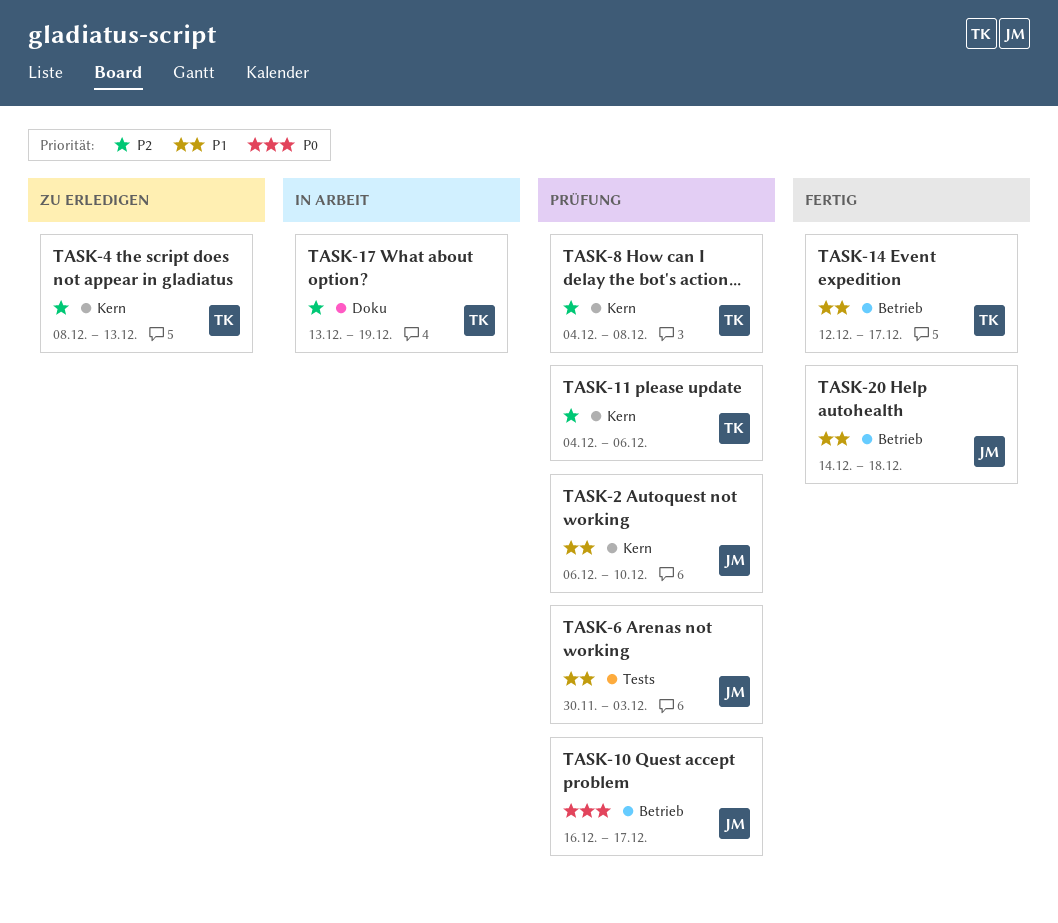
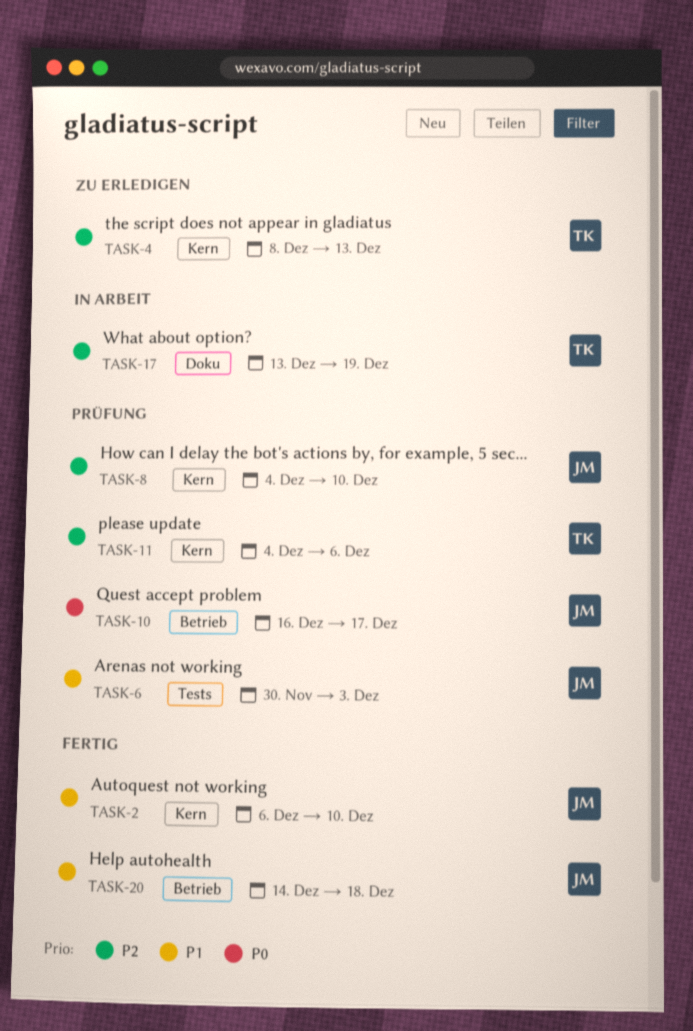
TASK-2, status: Prüfung -> Fertig
TASK-8, owner: TK -> JM
TASK-8, due: Dec 8 -> Dec 10
TASK-14: present -> none

